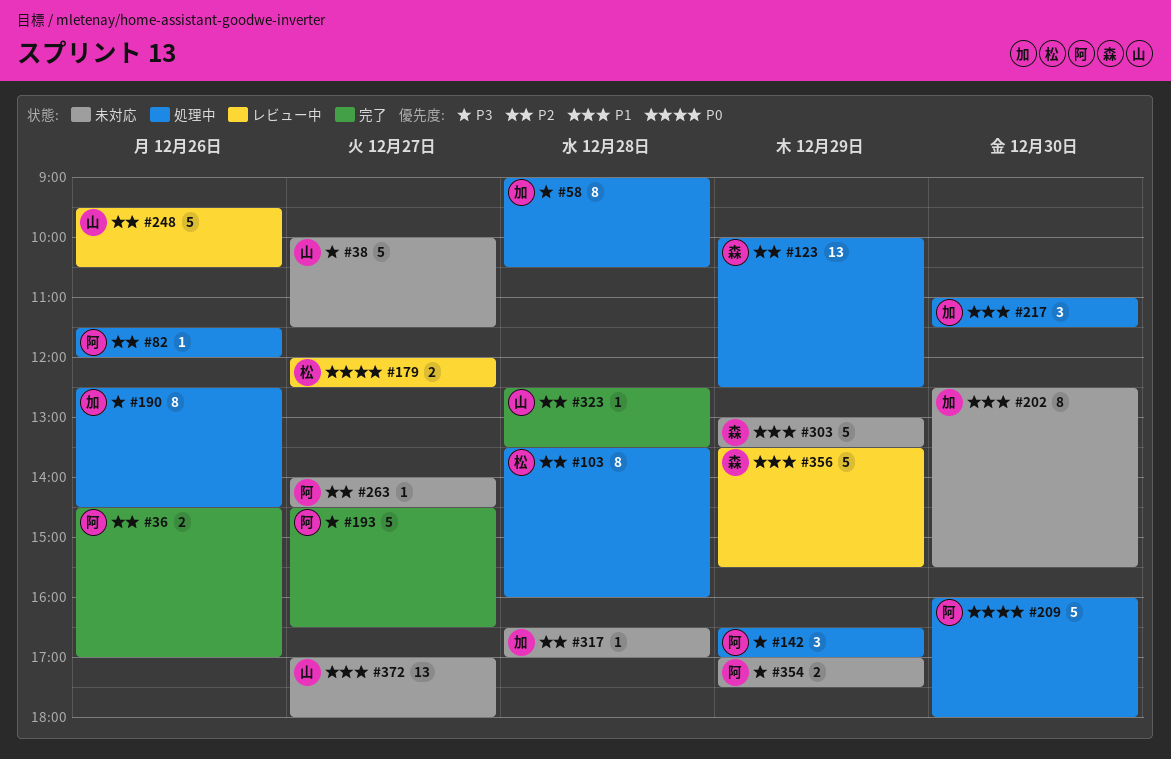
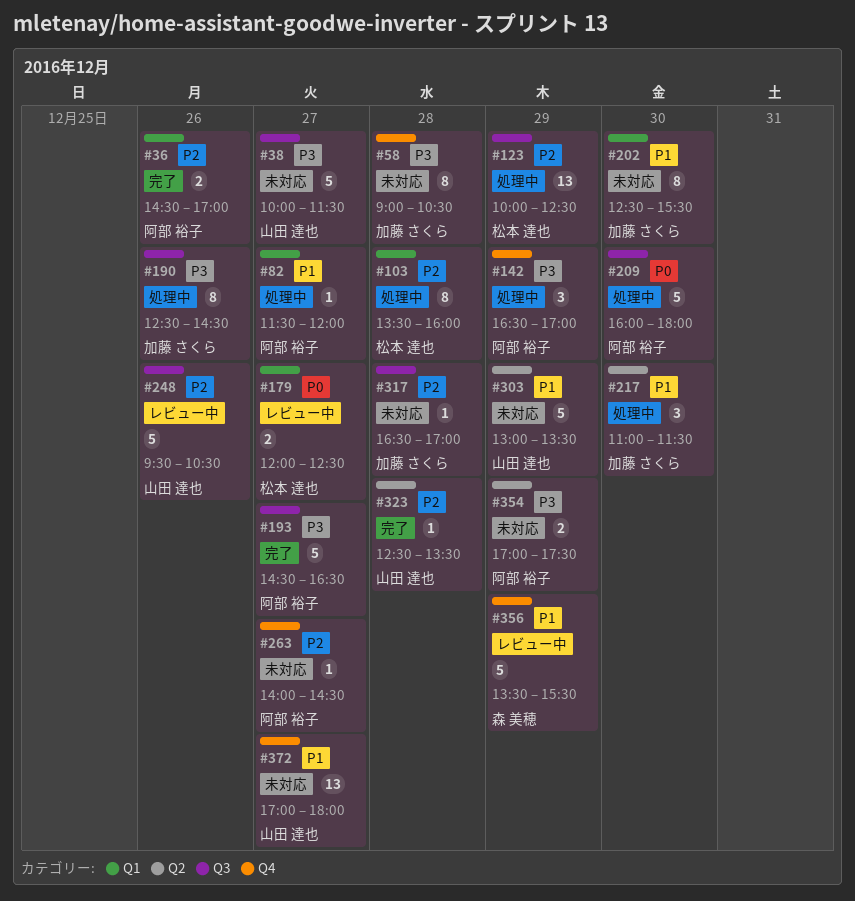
#58, status: 処理中 -> 未対応
#82, priority: P2 -> P1
#82, day: Dec 26 -> Dec 27
#123, owner: 森 美穂 -> 松本 達也
#303, owner: 森 美穂 -> 山田 達也

